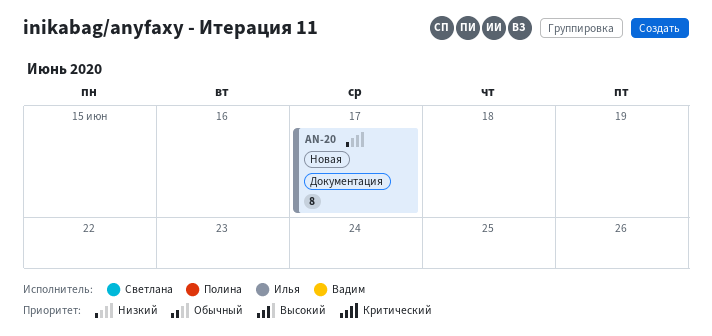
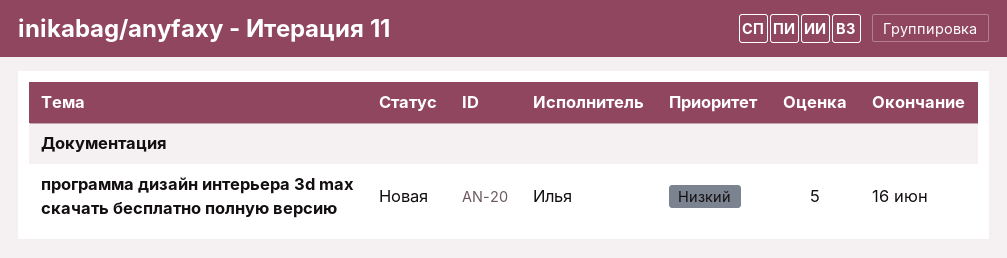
AN-20, estimate: 8 -> 5
AN-20, due: Jun 17 -> Jun 16

